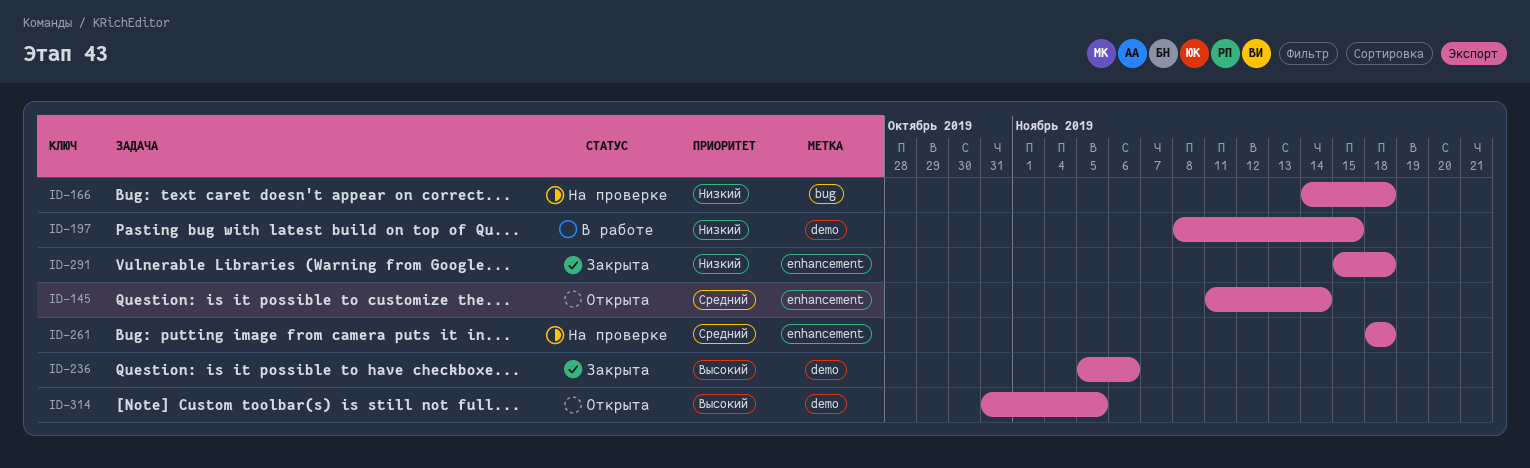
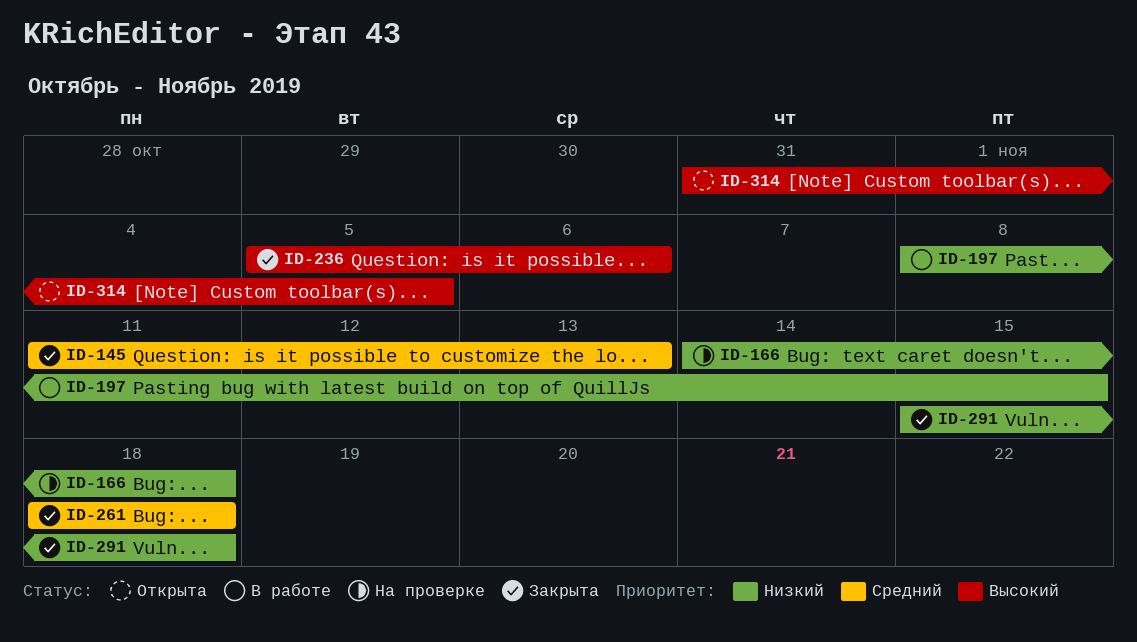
ID-145, status: Открыта -> Закрыта
ID-145, due: Nov 14 -> Nov 13
ID-261, status: На проверке -> Закрыта

